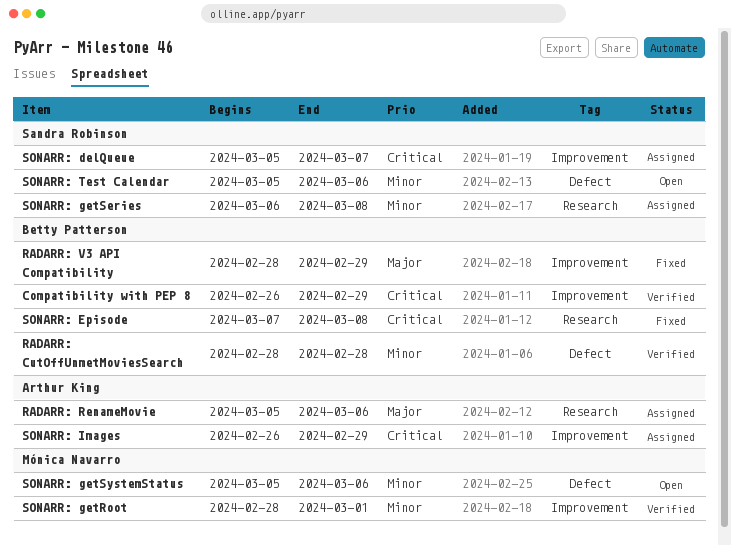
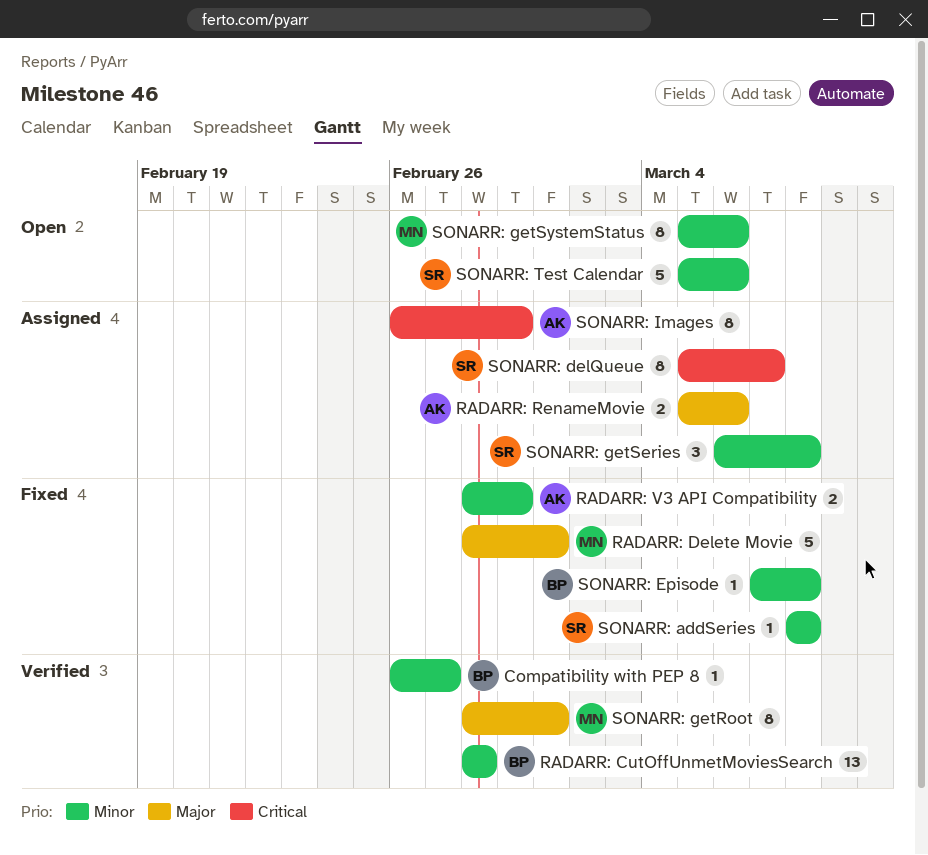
Compatibility with PEP 8, priority: Critical -> Minor
Compatibility with PEP 8, due: Feb 29 -> Feb 27
RADARR: Delete Movie: none -> present
RADARR: V3 API Compatibility, owner: Betty Patterson -> Arthur King
RADARR: V3 API Compatibility, priority: Major -> Minor
SONARR: addSeries: none -> present
SONARR: Episode, priority: Critical -> Minor
SONARR: getRoot, priority: Minor -> Major

